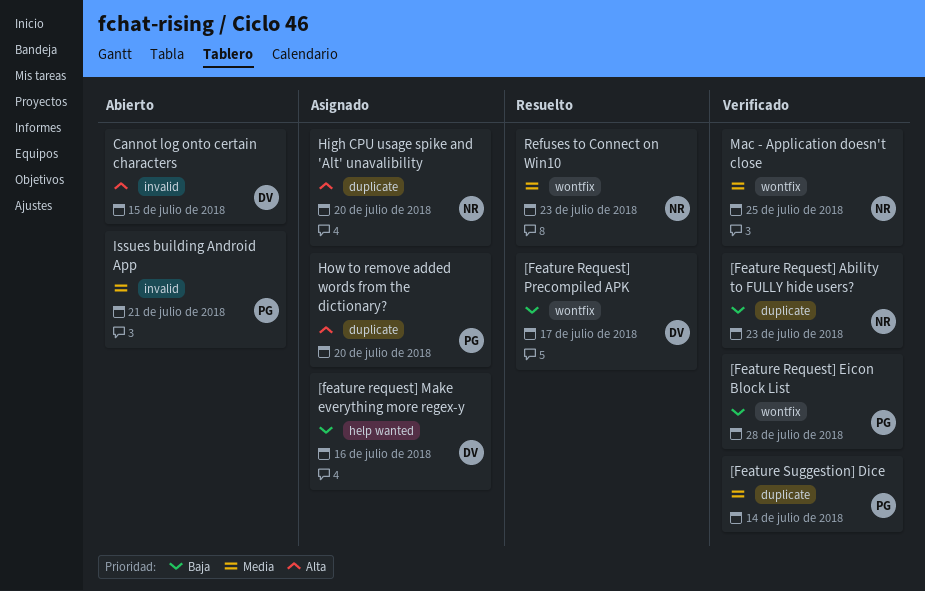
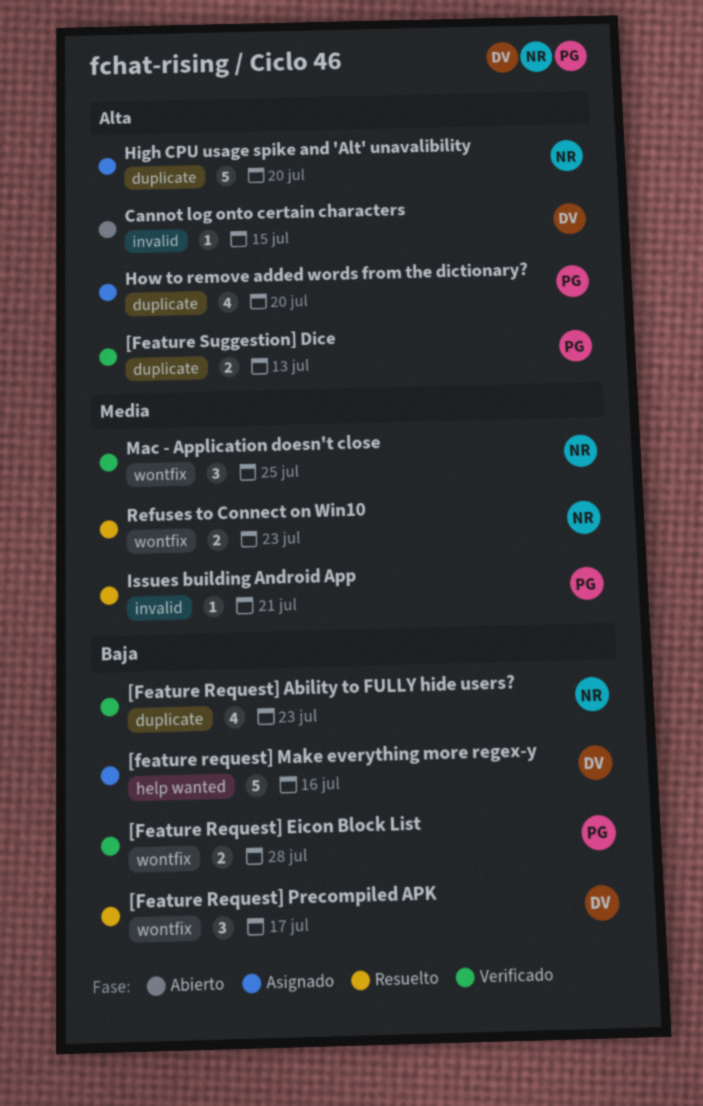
[Feature Suggestion] Dice, priority: Media -> Alta
[Feature Suggestion] Dice, due: Jul 14 -> Jul 13
Issues building Android App, status: Abierto -> Resuelto

